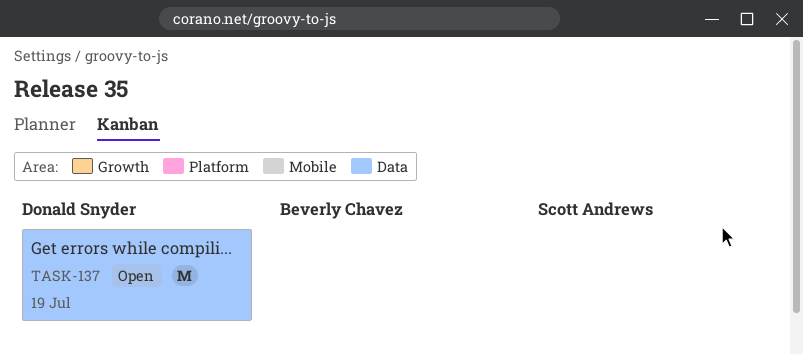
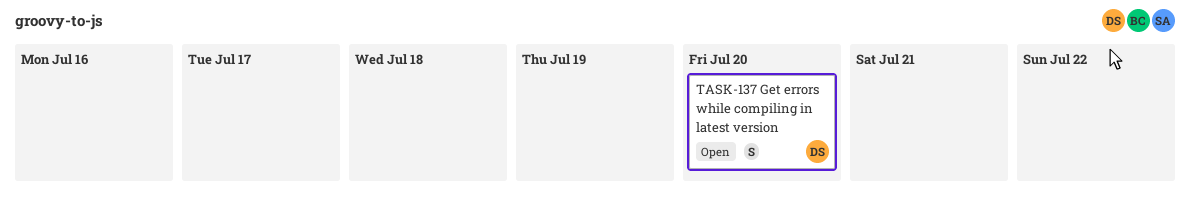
TASK-137, estimate: M -> S
TASK-137, due: Jul 19 -> Jul 20

